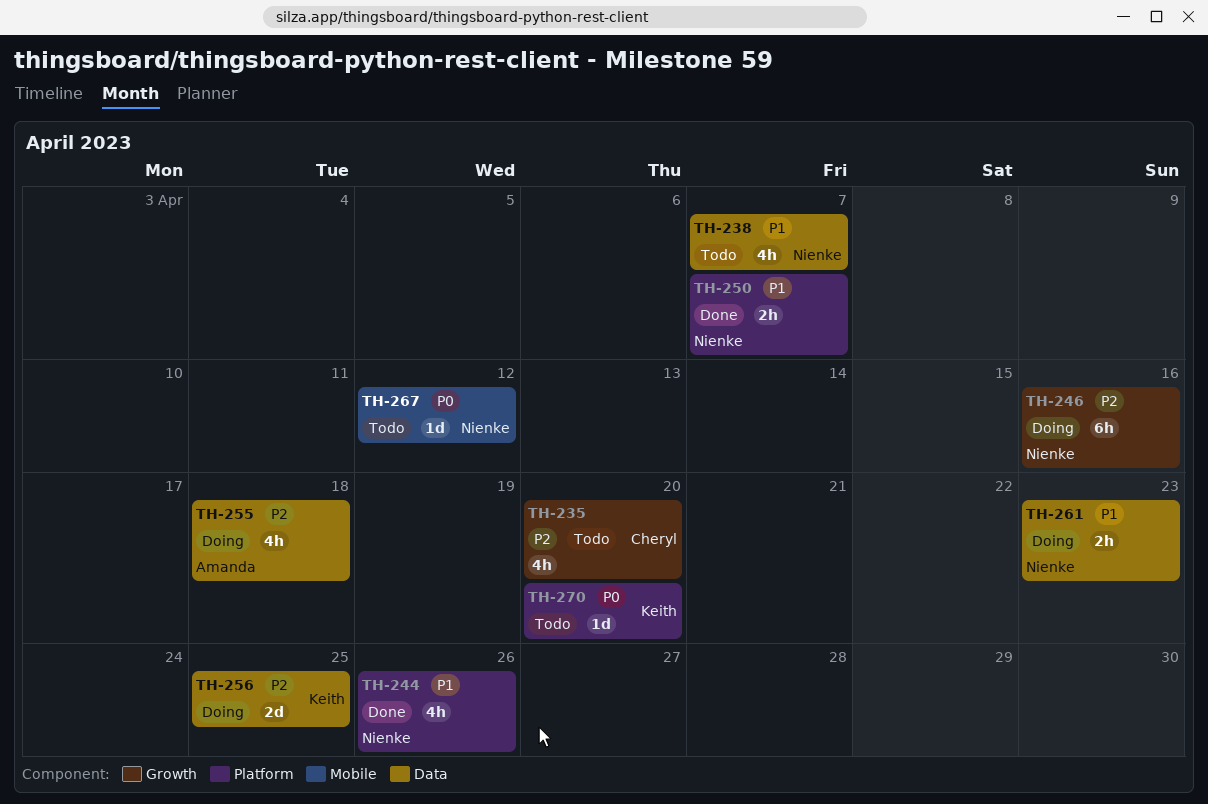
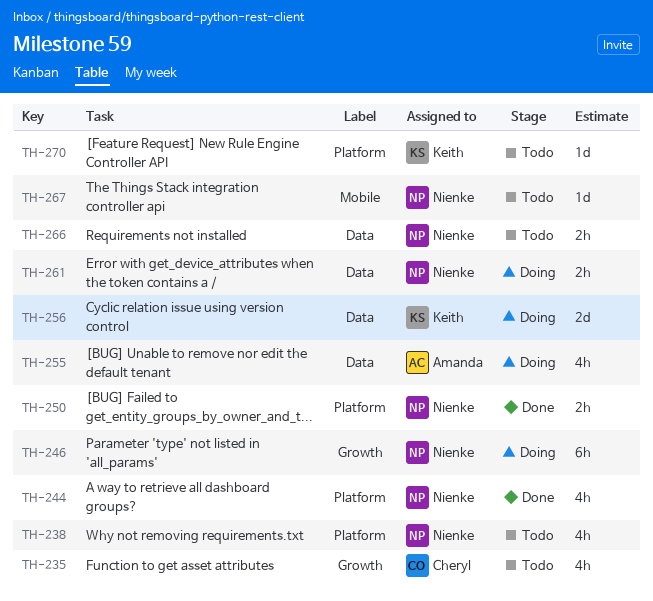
TH-238, label: Data -> Platform
TH-266: none -> present

